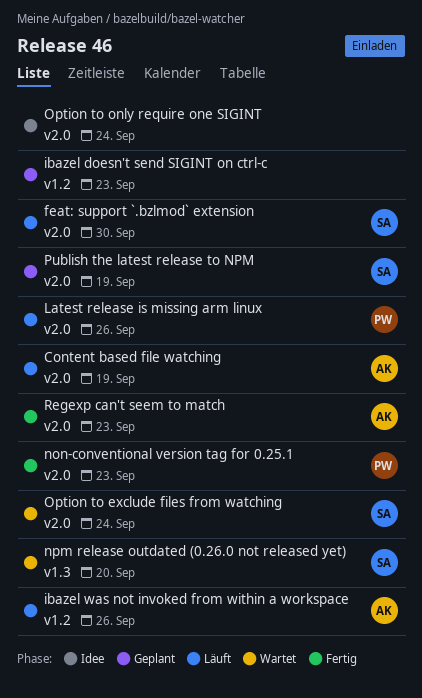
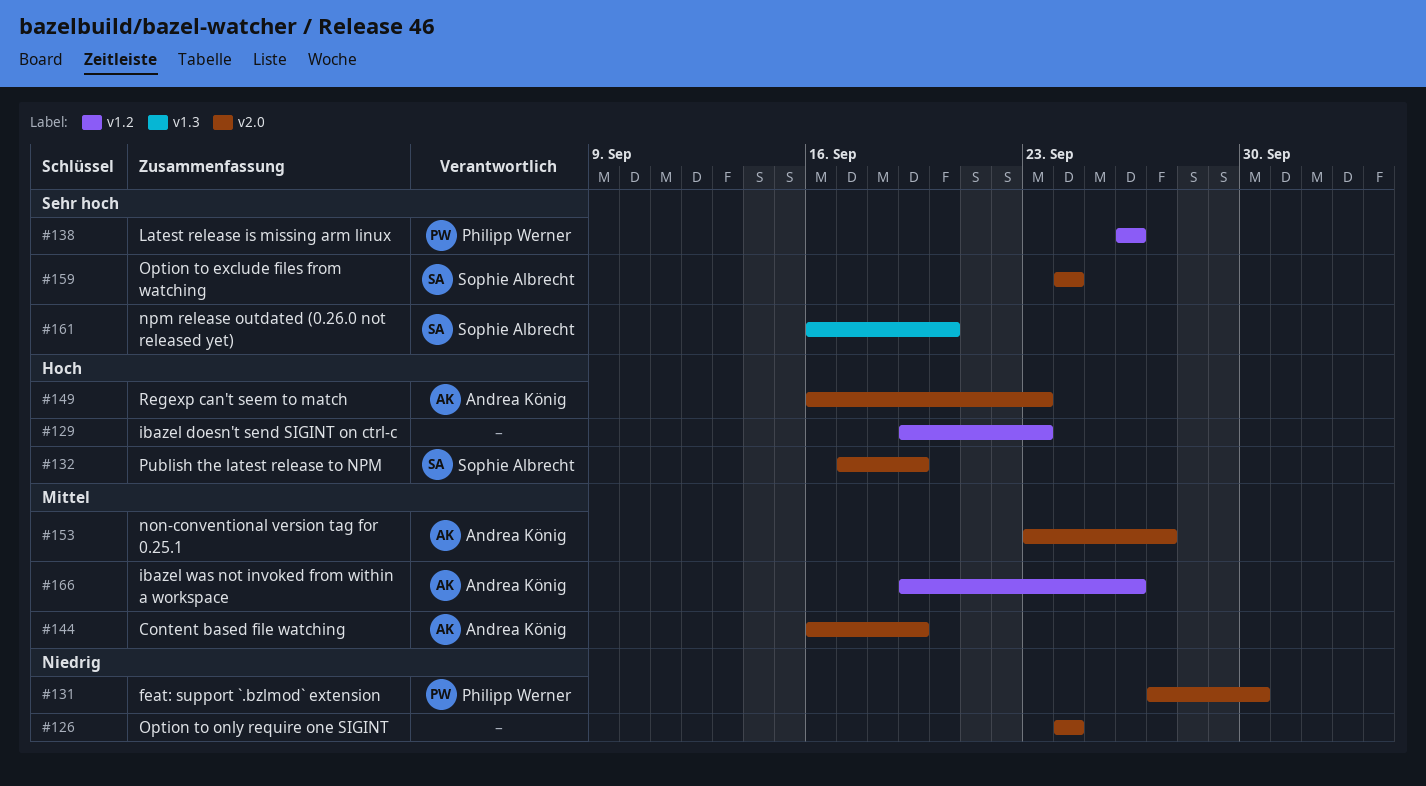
feat: support `.bzlmod` extension, owner: Sophie Albrecht -> Philipp Werner
Latest release is missing arm linux, label: v2.0 -> v1.2
non-conventional version tag for 0.25.1, owner: Philipp Werner -> Andrea König
non-conventional version tag for 0.25.1, due: Sep 23 -> Sep 27

